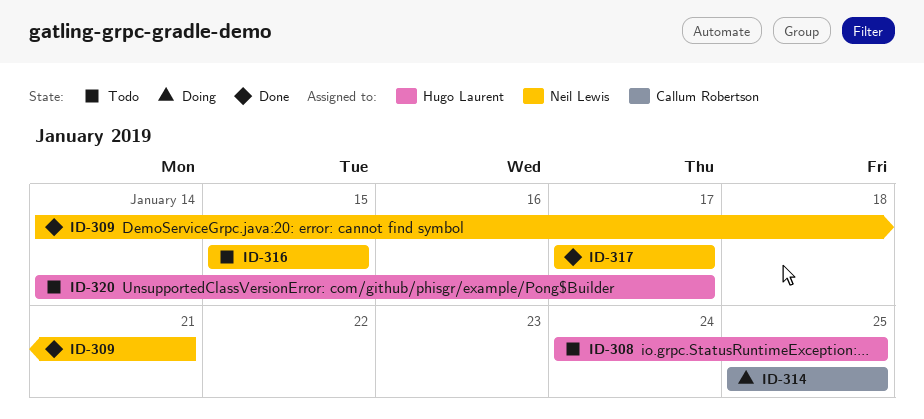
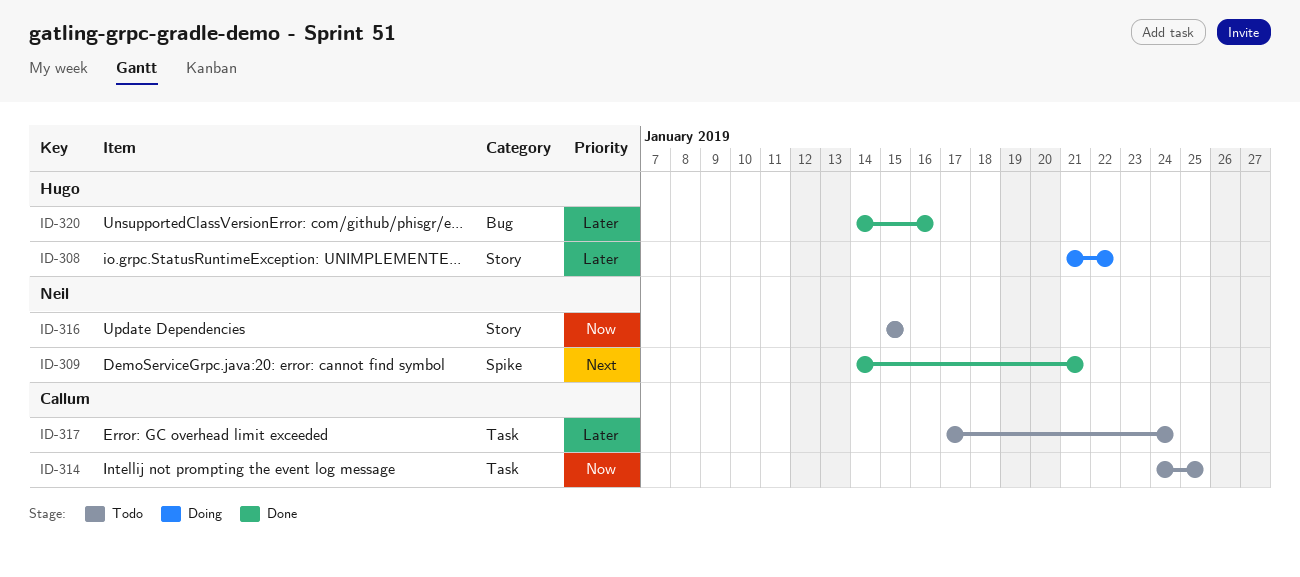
ID-308, status: Todo -> Doing
ID-308, start: Jan 24 -> Jan 21
ID-308, due: Jan 25 -> Jan 22
ID-314, status: Doing -> Todo
ID-314, start: Jan 25 -> Jan 24
ID-317, status: Done -> Todo
ID-317, owner: Neil Lewis -> Callum Robertson
ID-317, due: Jan 17 -> Jan 24
ID-320, status: Todo -> Done
ID-320, due: Jan 17 -> Jan 16

